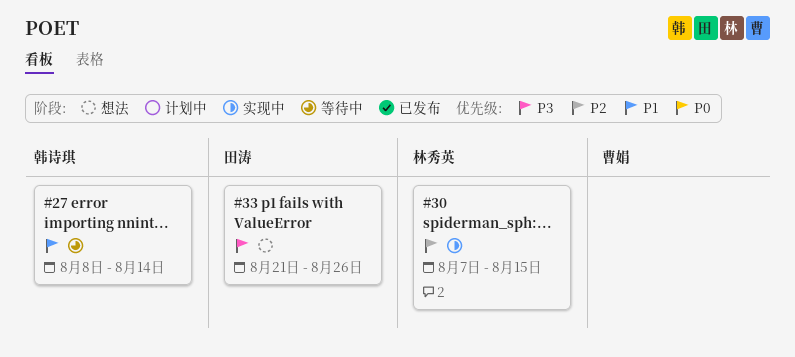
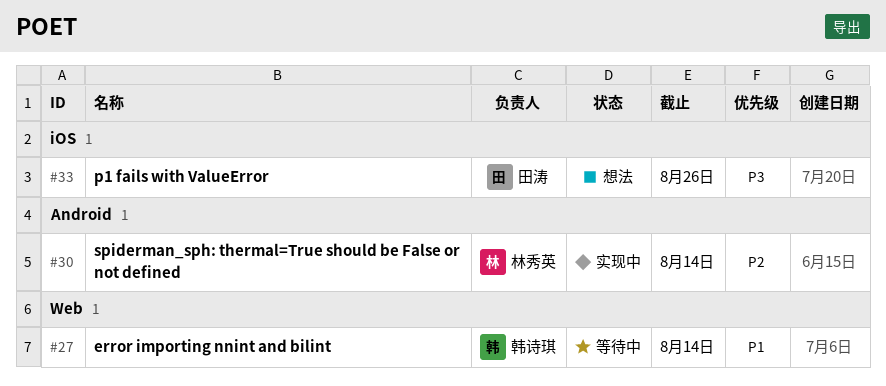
#30, due: Aug 15 -> Aug 14

